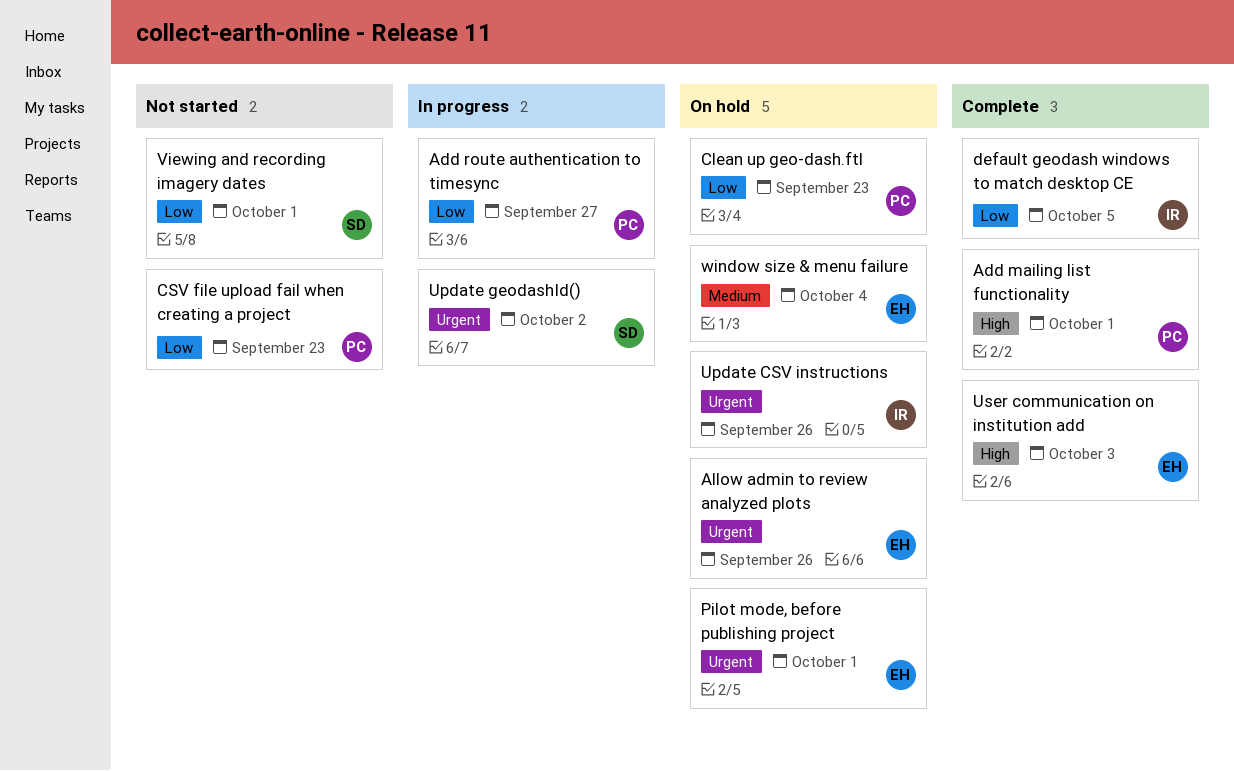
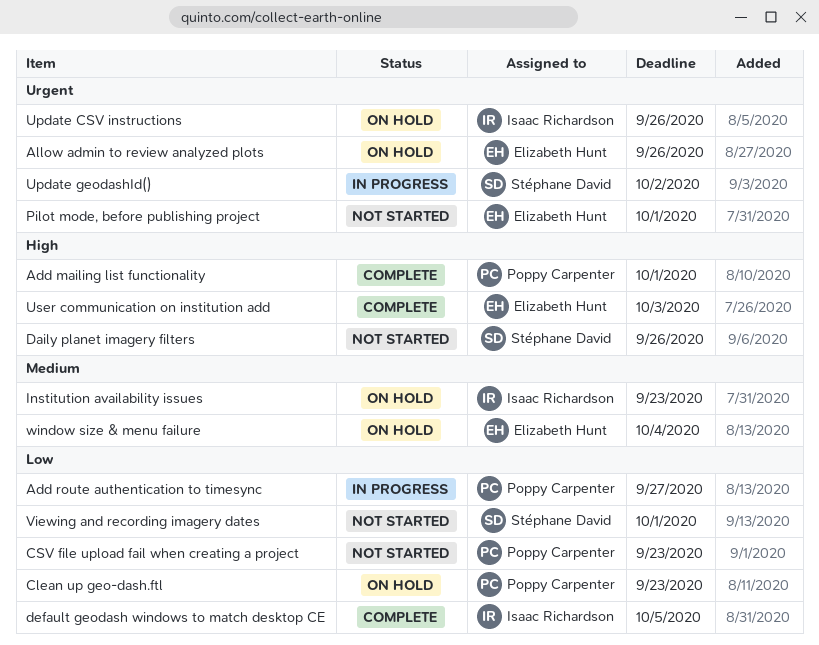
Daily planet imagery filters: none -> present
Institution availability issues: none -> present
Pilot mode, before publishing project, status: On hold -> Not started

